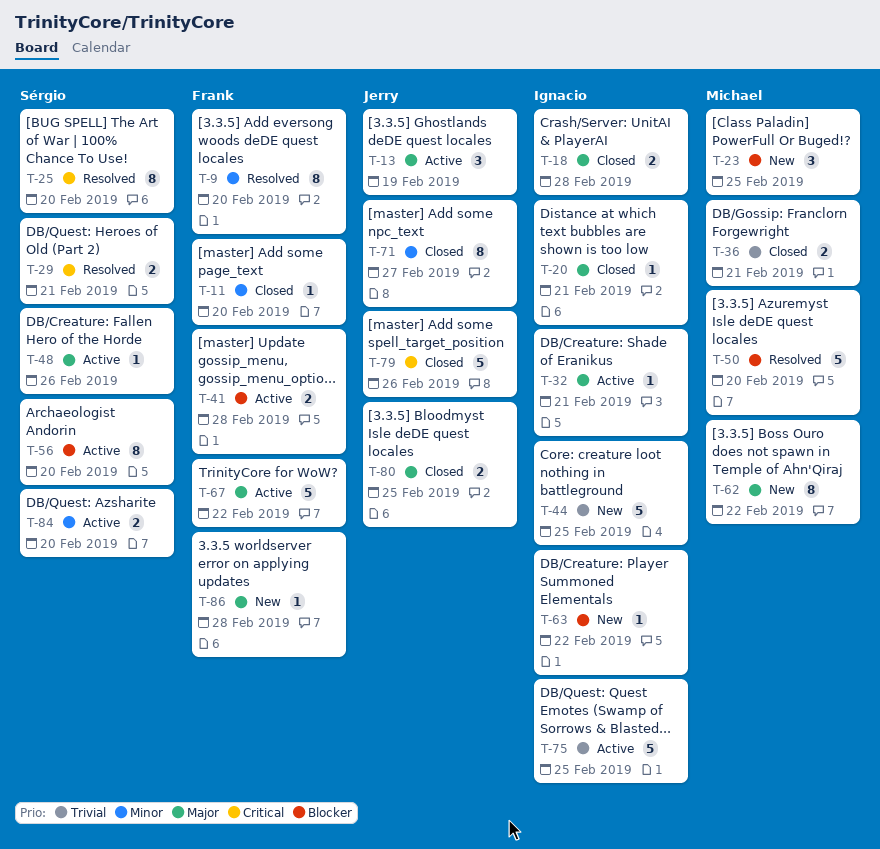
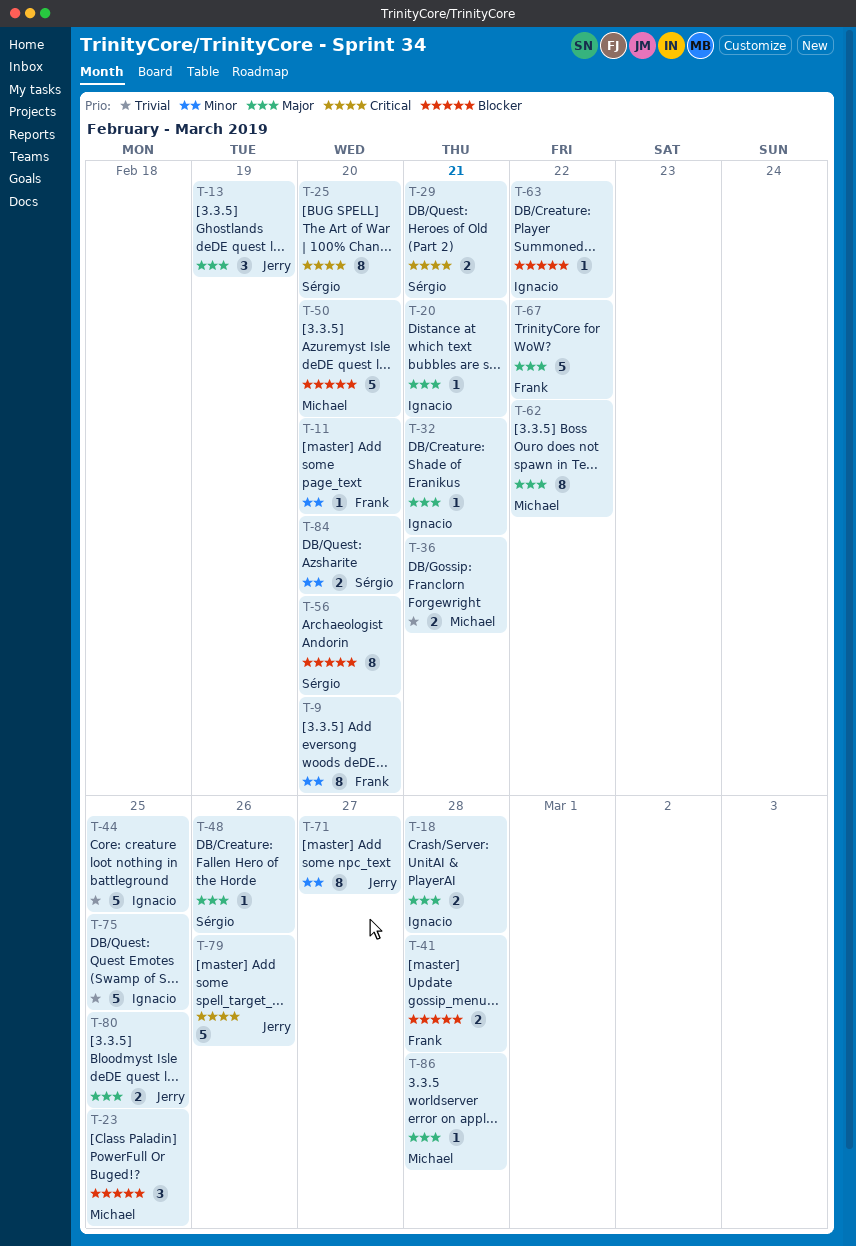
T-86, owner: Frank -> Michael

